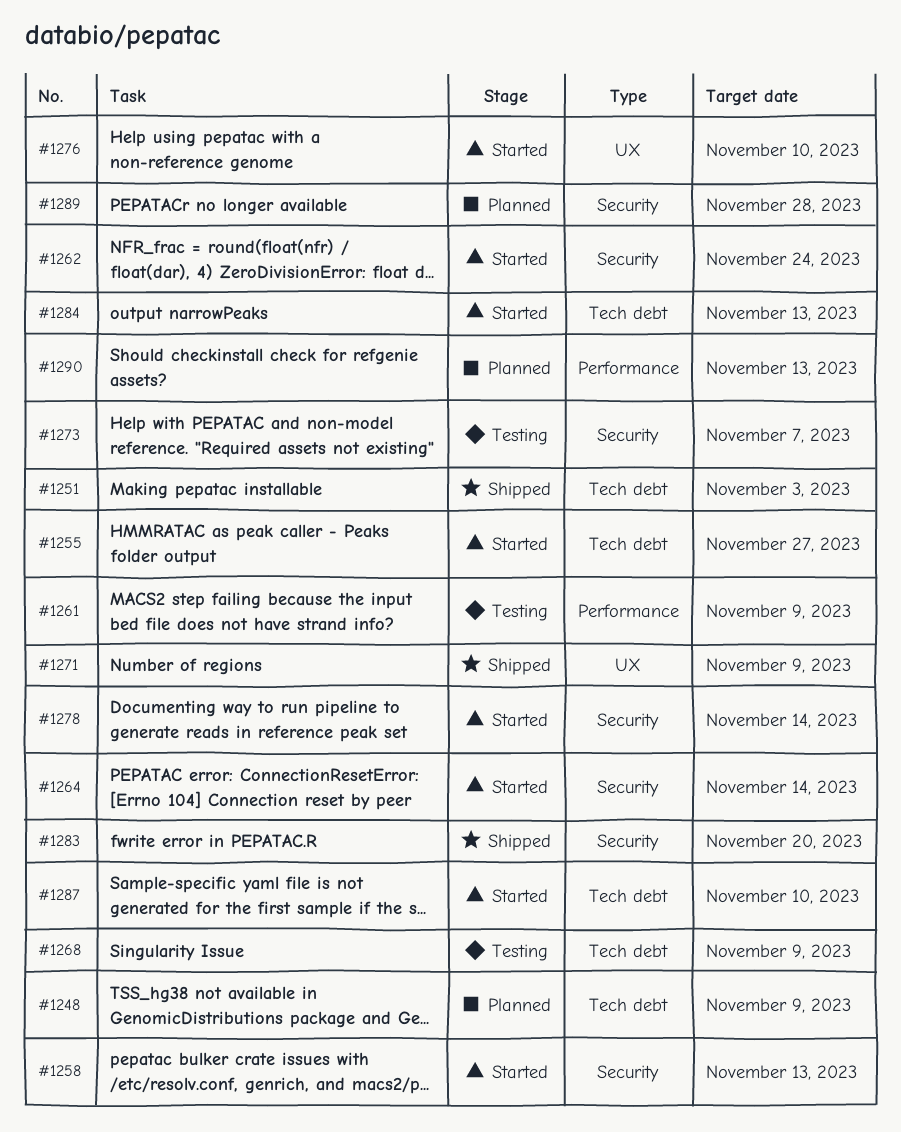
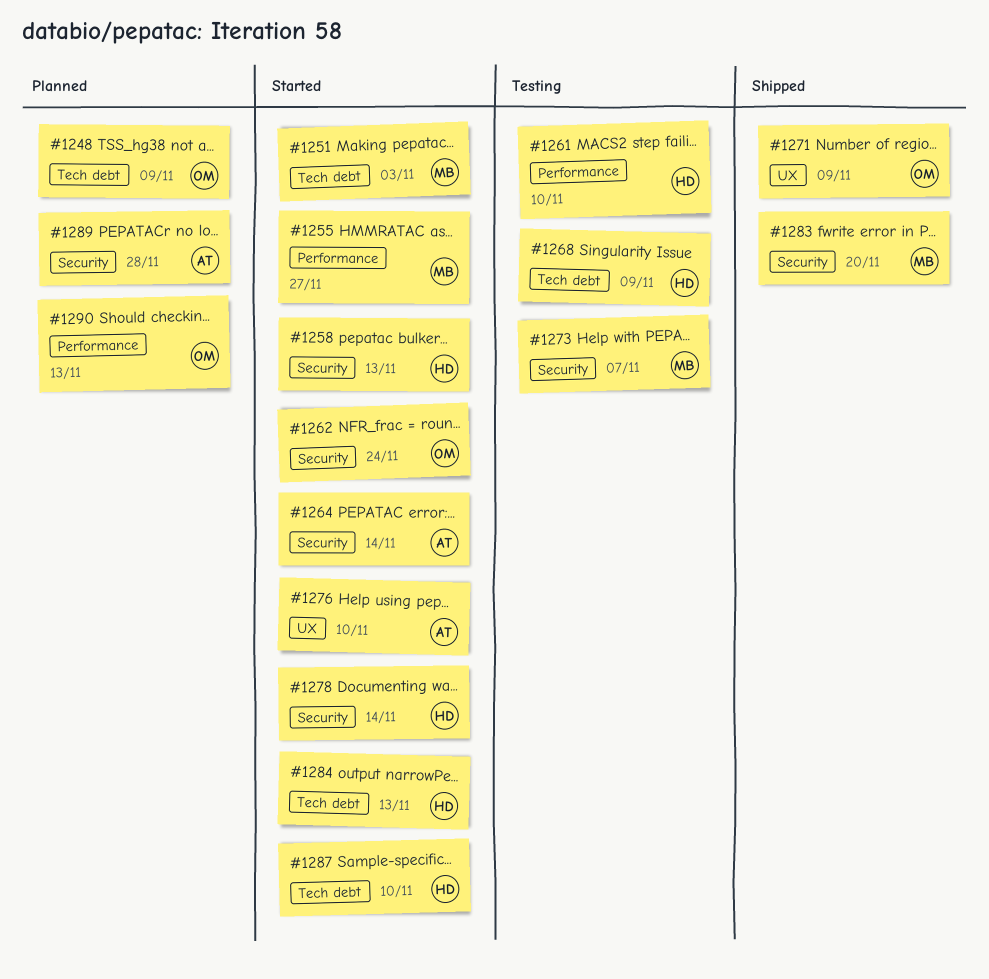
#1251, status: Shipped -> Started
#1255, label: Tech debt -> Performance
#1261, due: Nov 9 -> Nov 10

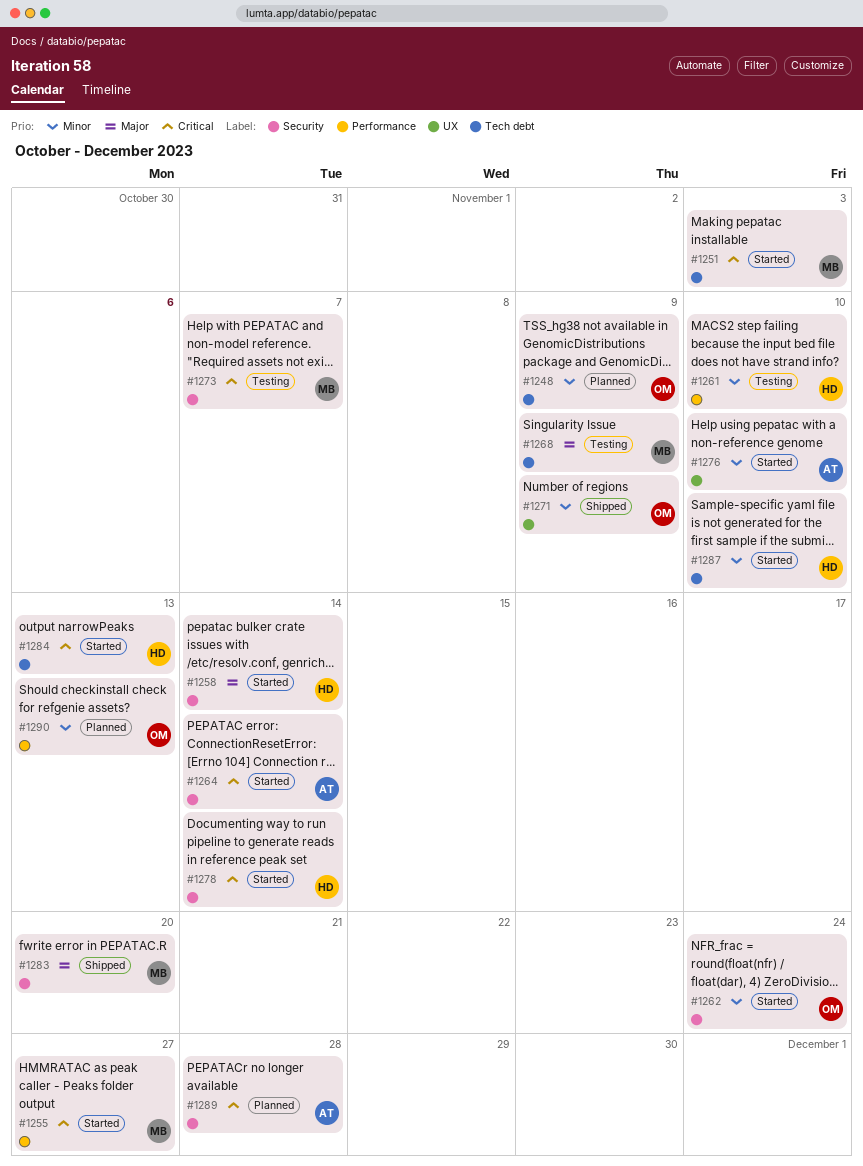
#1258, due: Nov 13 -> Nov 14
#1268, owner: HD -> MB

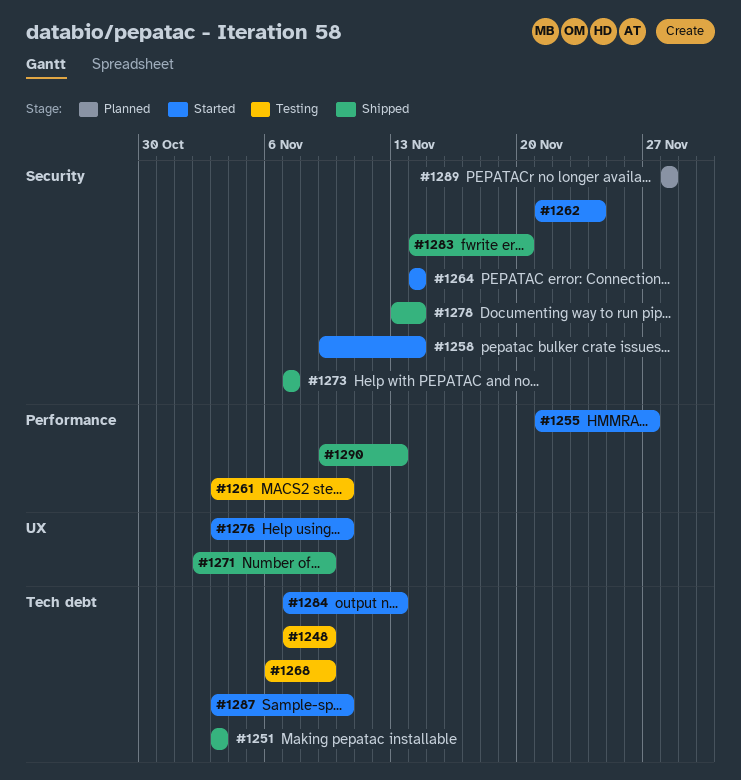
#1248, status: Planned -> Testing
#1251, status: Started -> Shipped
#1273, status: Testing -> Shipped
#1278, status: Started -> Shipped
#1290, status: Planned -> Shipped

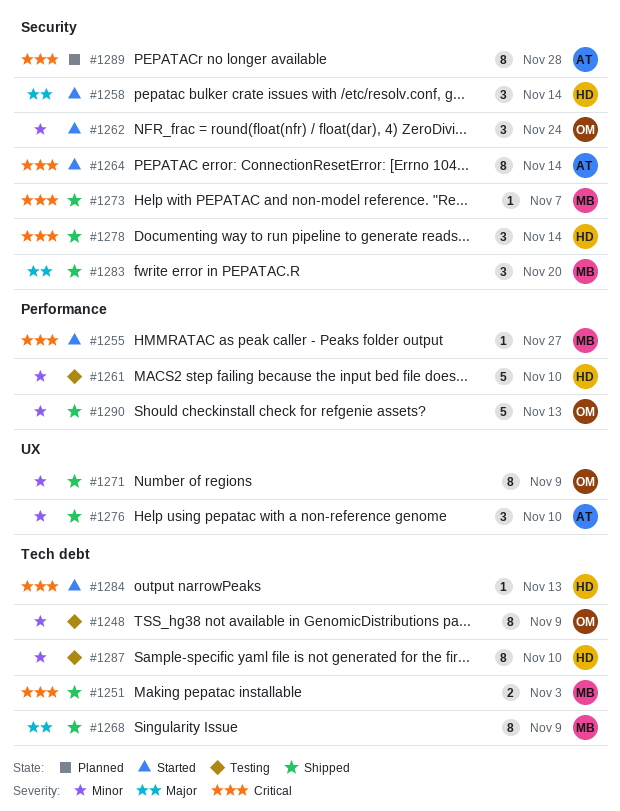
#1268, status: Testing -> Shipped
#1276, status: Started -> Shipped
#1287, status: Started -> Testing

